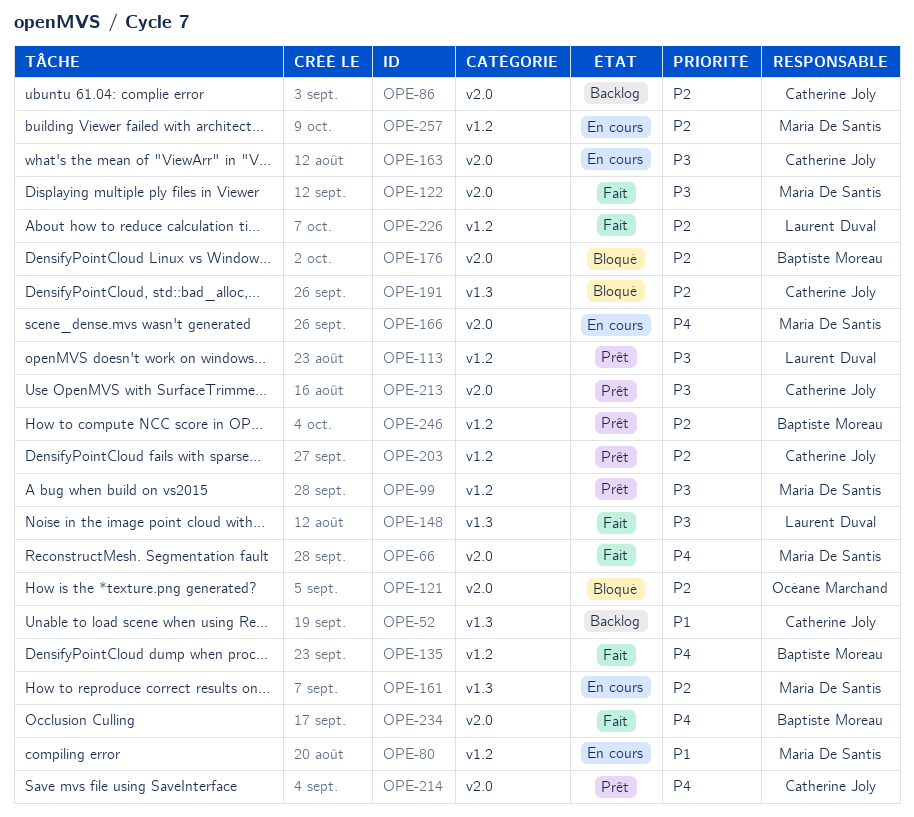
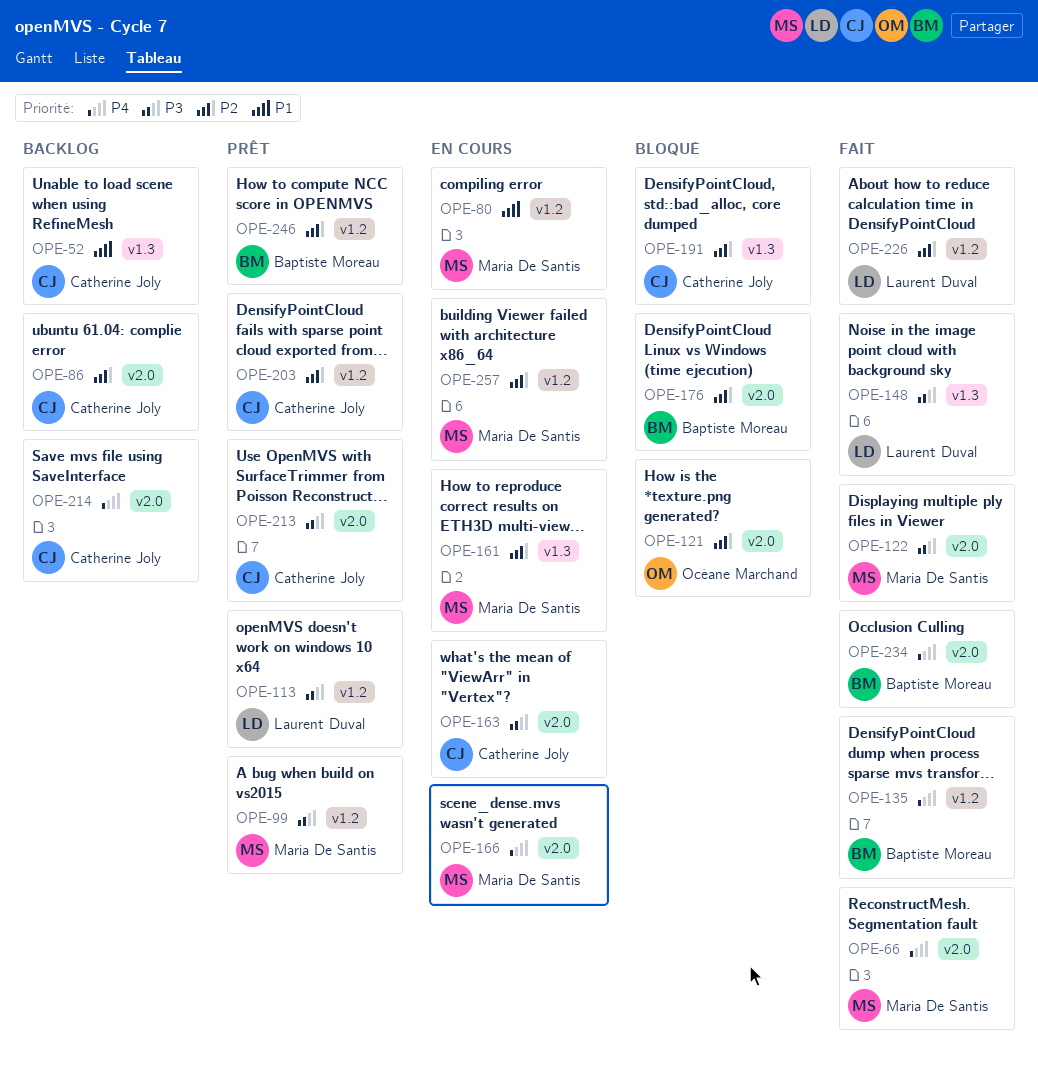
OPE-214, status: Prêt -> Backlog

